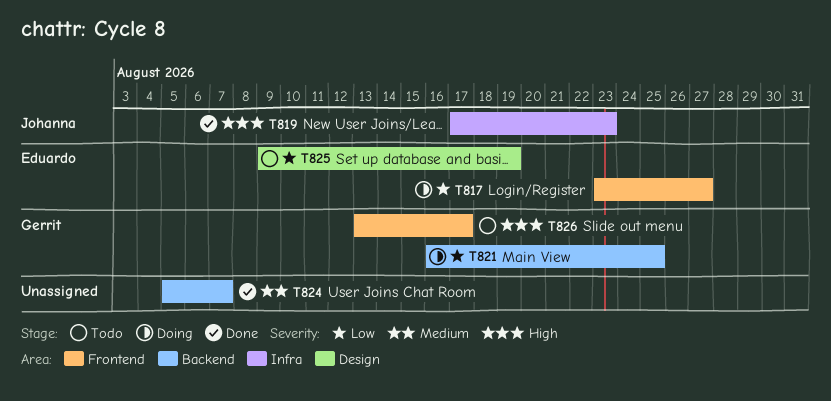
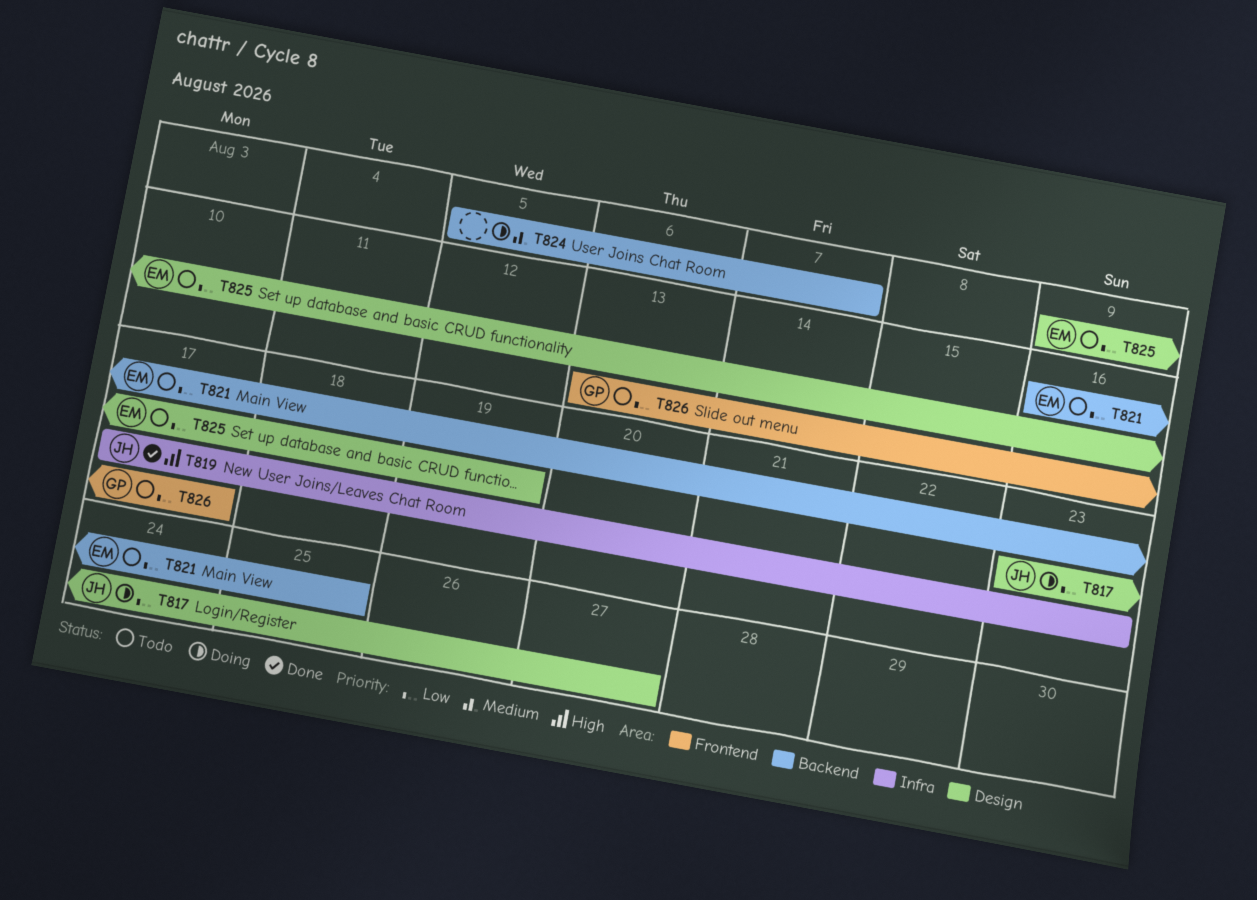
T817, owner: Eduardo -> Johanna
T817, label: Frontend -> Design
T821, status: Doing -> Todo
T821, owner: Gerrit -> Eduardo
T824, status: Done -> Doing
T826, priority: High -> Low

